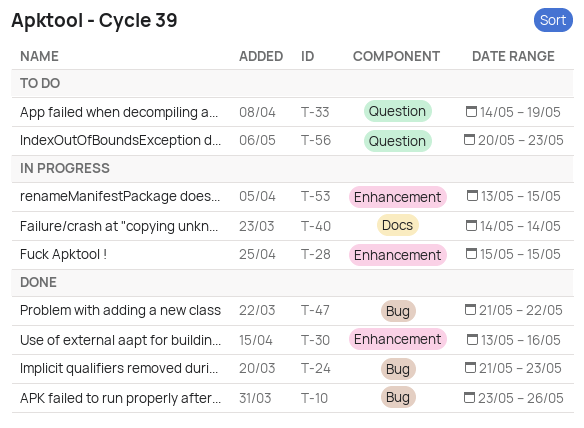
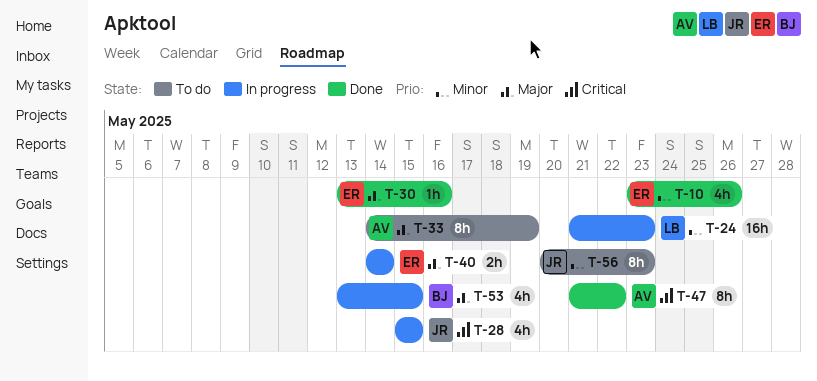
T-24, status: Done -> In progress

